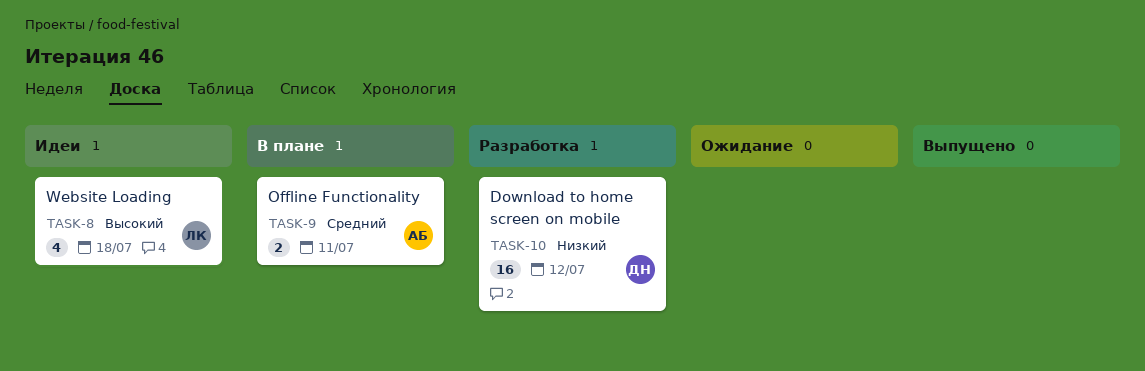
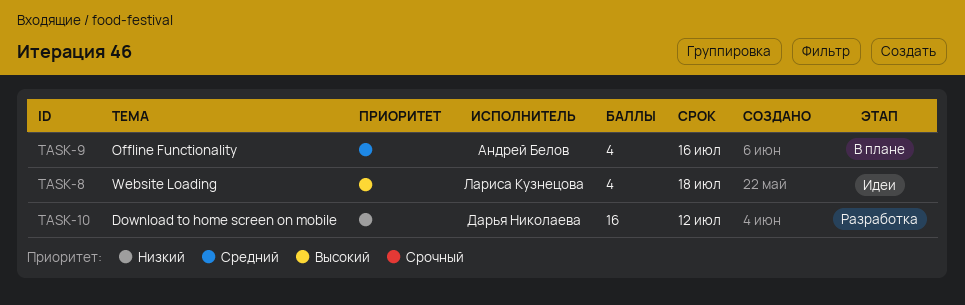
TASK-9, estimate: 2 -> 4
TASK-9, due: Jul 11 -> Jul 16

